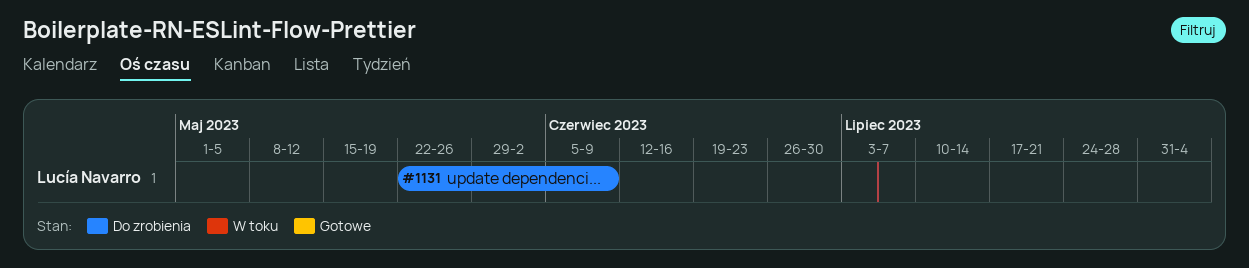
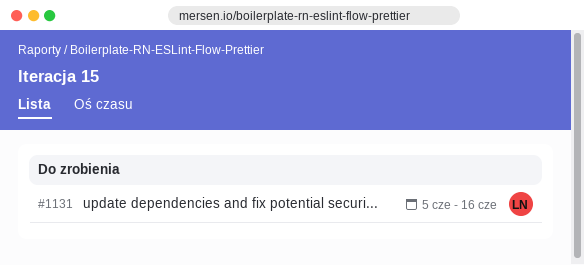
#1131, start: May 22 -> Jun 5
#1131, due: Jun 9 -> Jun 16

